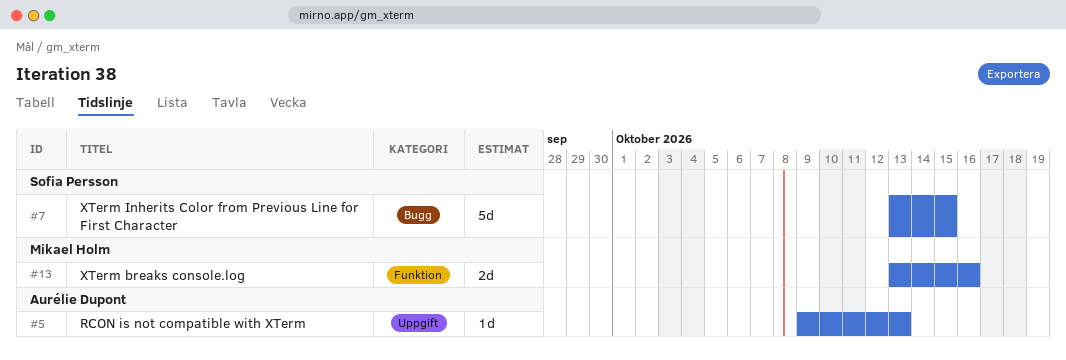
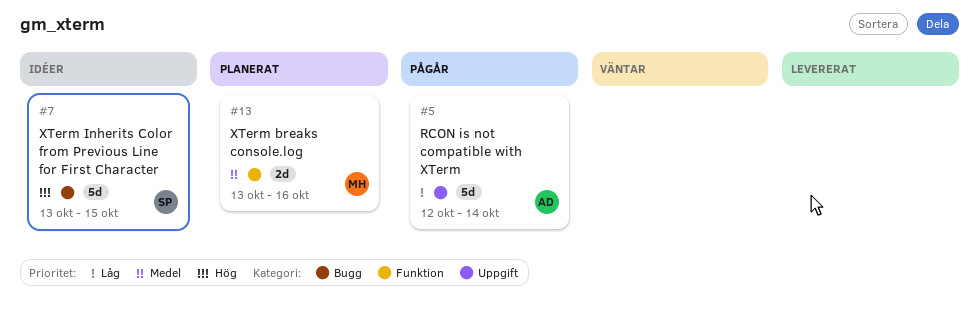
#5, estimate: 1d -> 5d
#5, start: Oct 9 -> Oct 12
#5, due: Oct 13 -> Oct 14

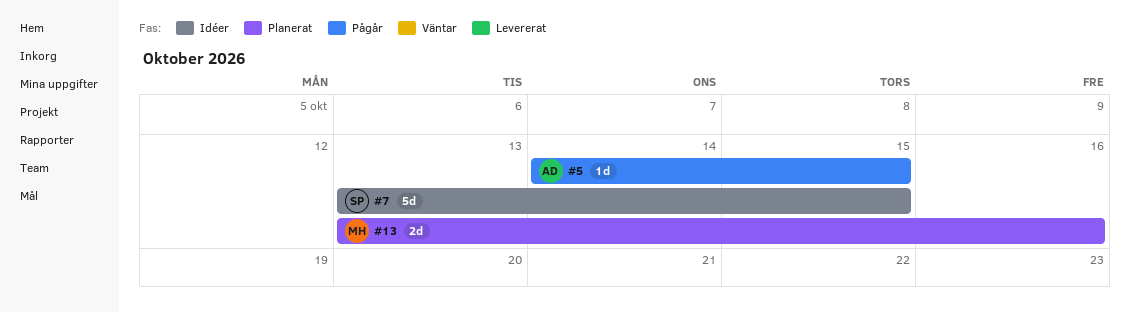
#5, estimate: 5d -> 1d
#5, start: Oct 12 -> Oct 14
#5, due: Oct 14 -> Oct 15

